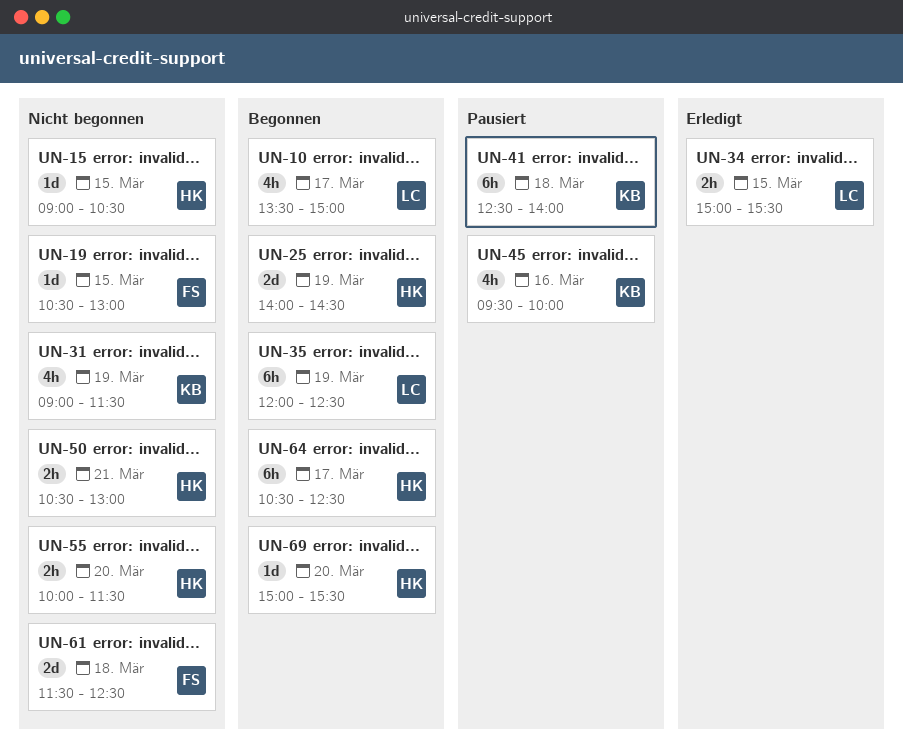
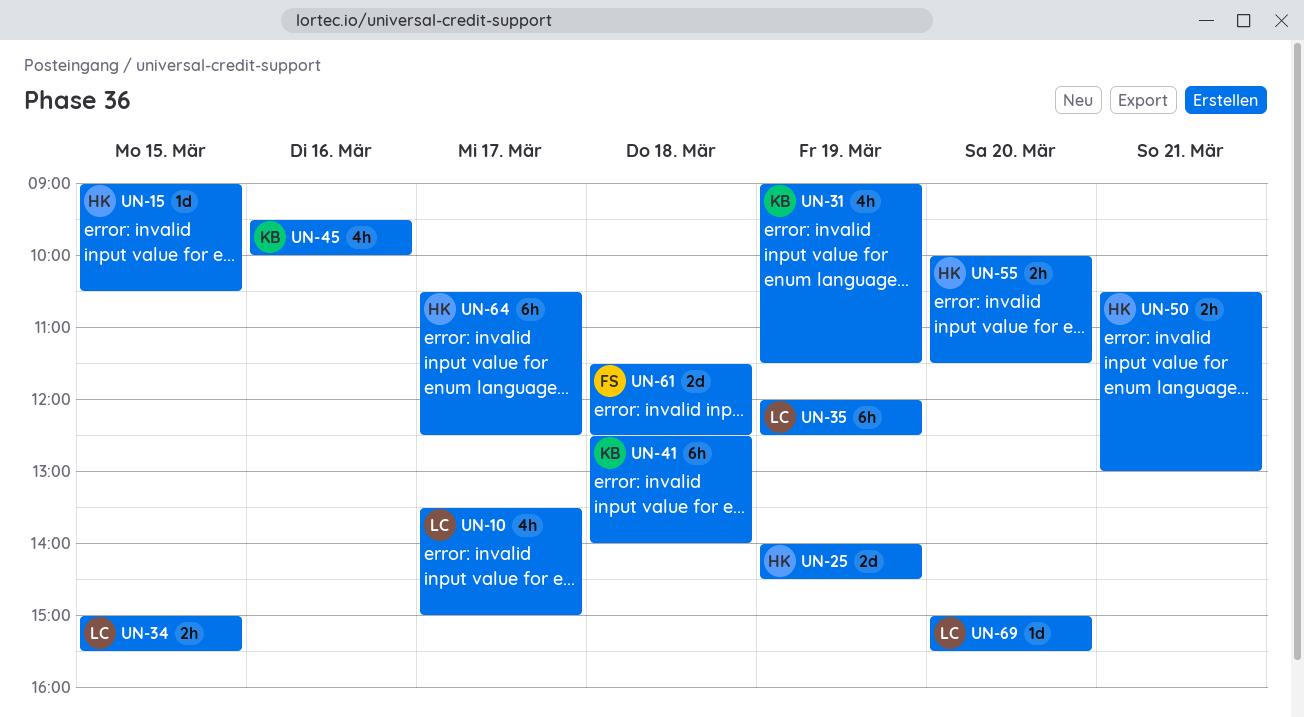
UN-19: present -> none
UN-69, owner: HK -> LC

